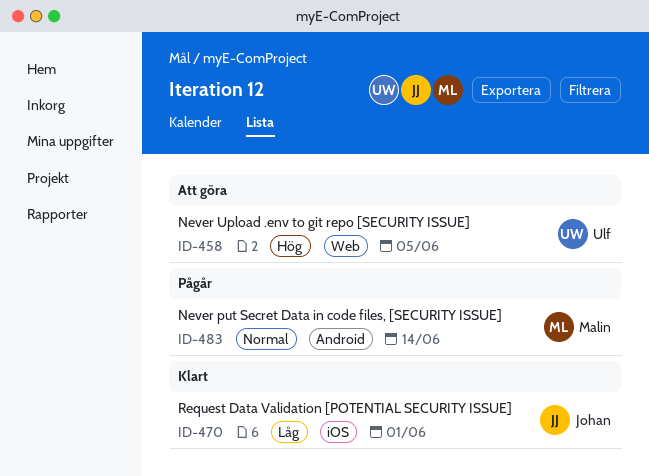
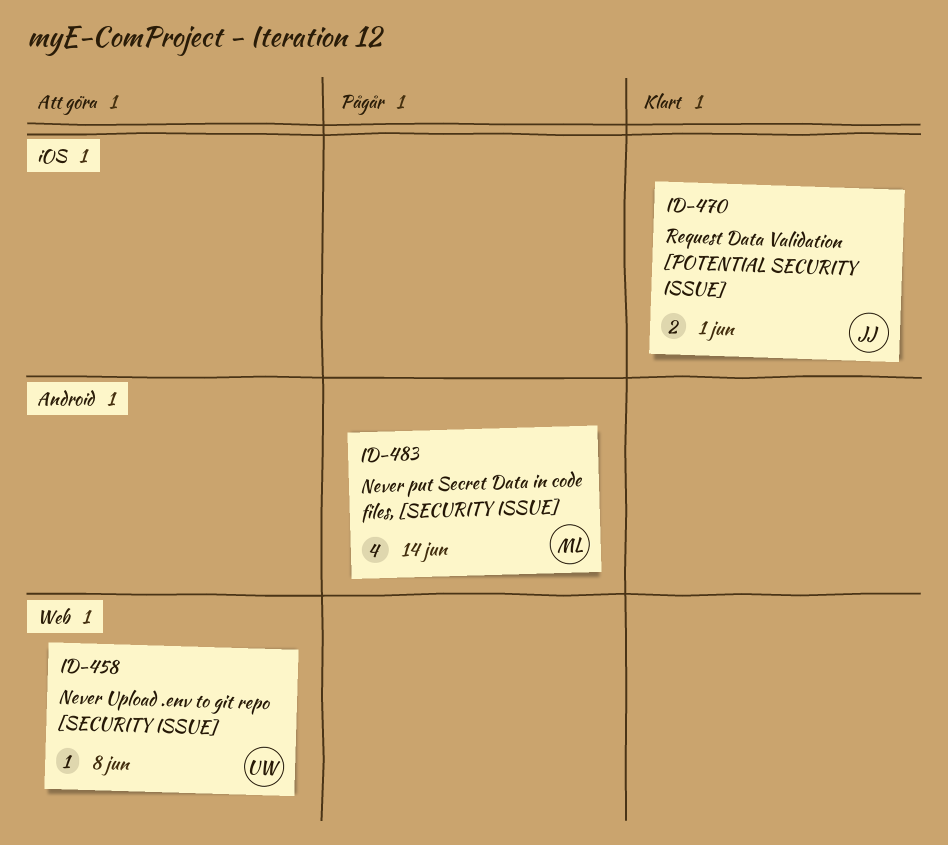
ID-458, due: Jun 5 -> Jun 8

